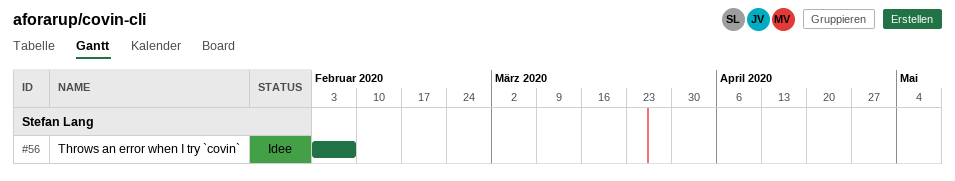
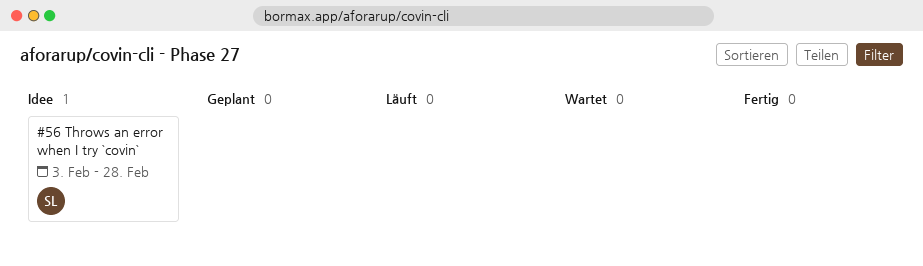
#56, due: Feb 7 -> Feb 28

